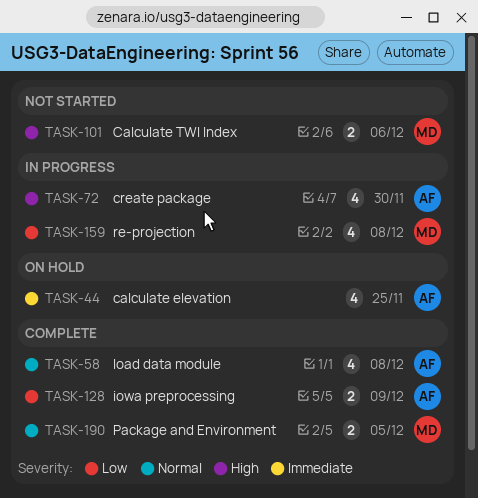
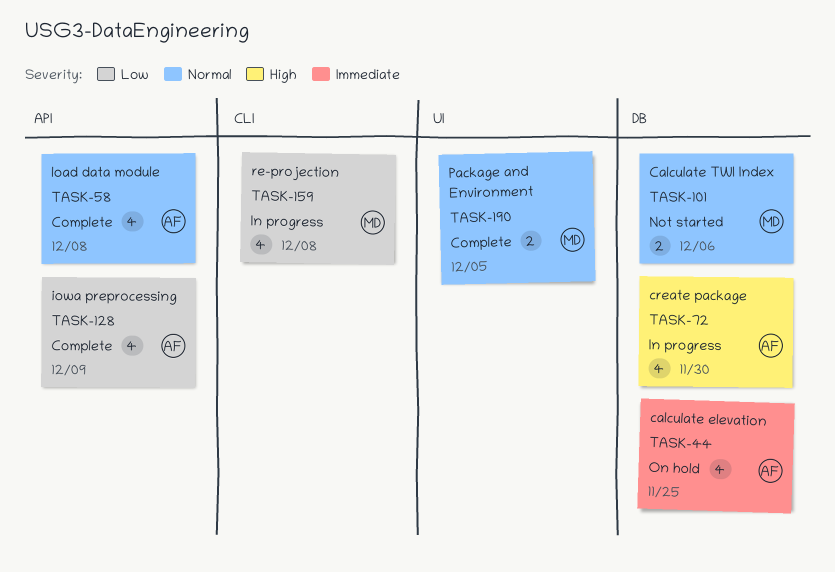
TASK-101, priority: High -> Normal
TASK-128, estimate: 2 -> 4

